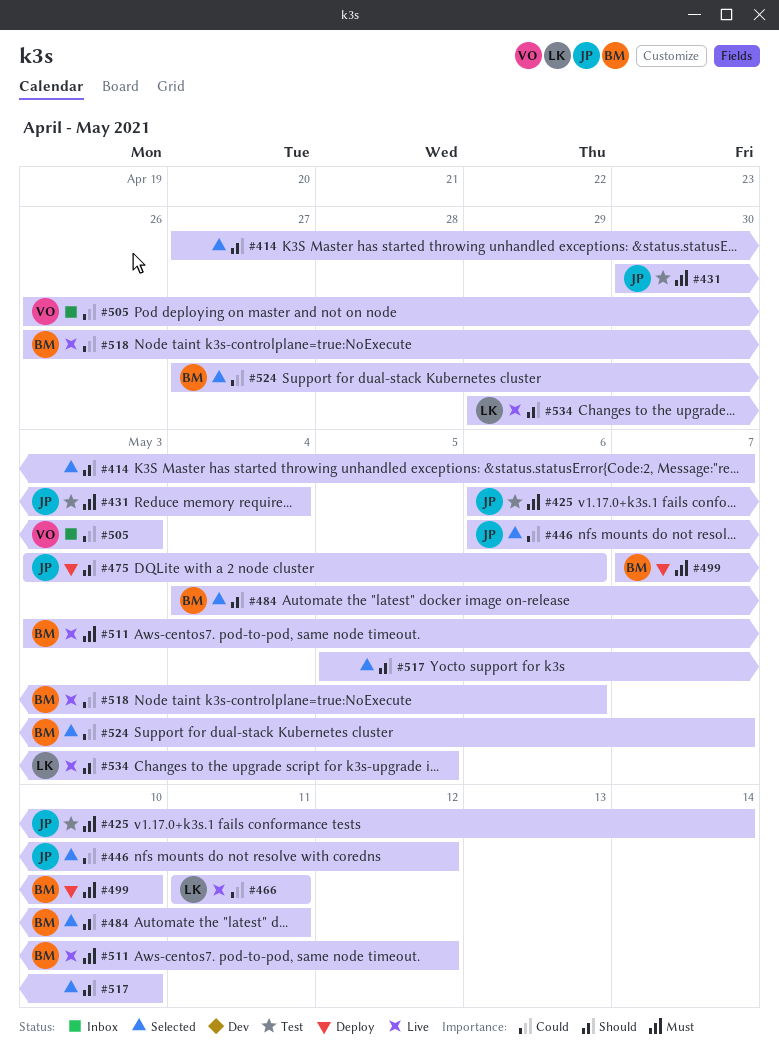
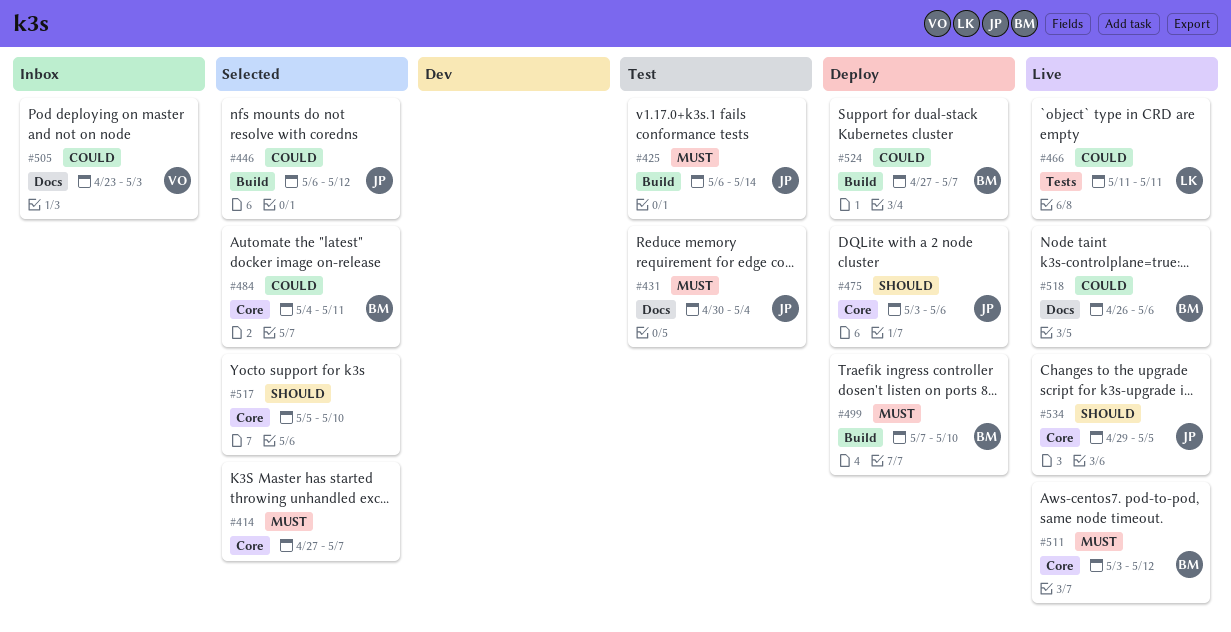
#414, priority: Should -> Must
#484, priority: Should -> Could
#505, start: Apr 26 -> Apr 23
#524, status: Selected -> Deploy
#534, owner: LK -> JP

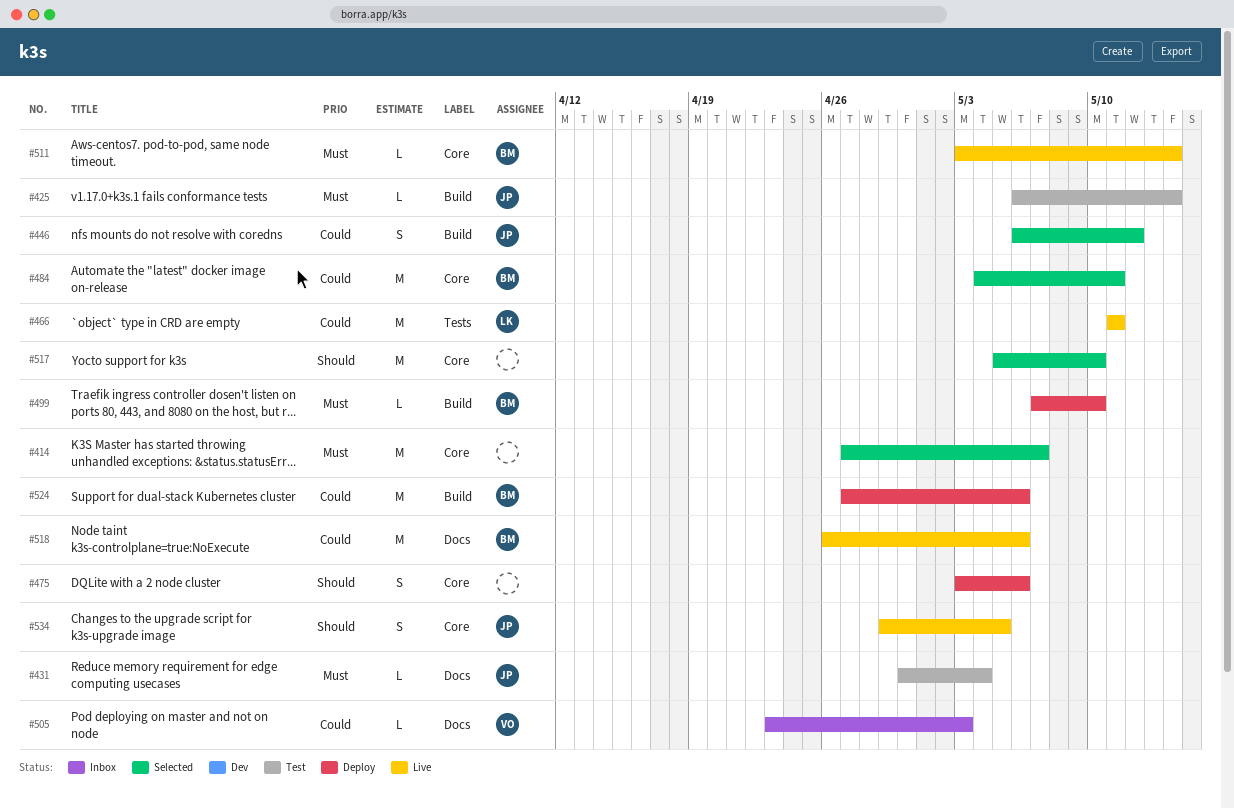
#475, owner: JP -> none
#511, due: May 12 -> May 14
#524, due: May 7 -> May 6

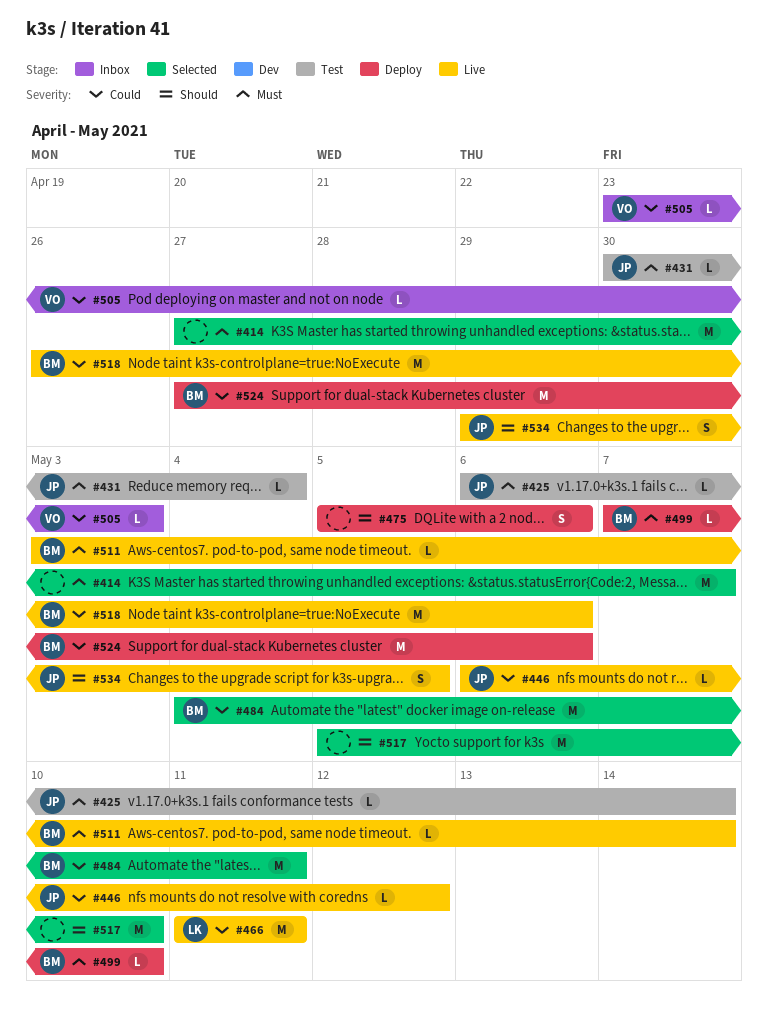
#446, status: Selected -> Live
#446, estimate: S -> L
#475, start: May 3 -> May 5

